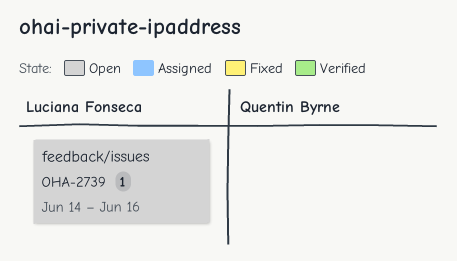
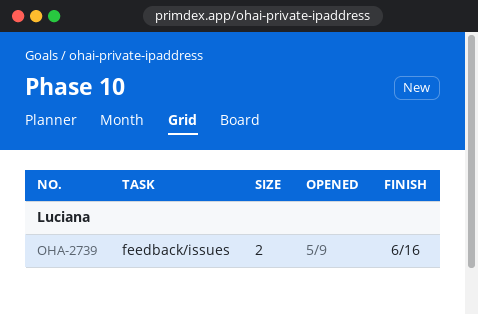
OHA-2739, estimate: 1 -> 2

